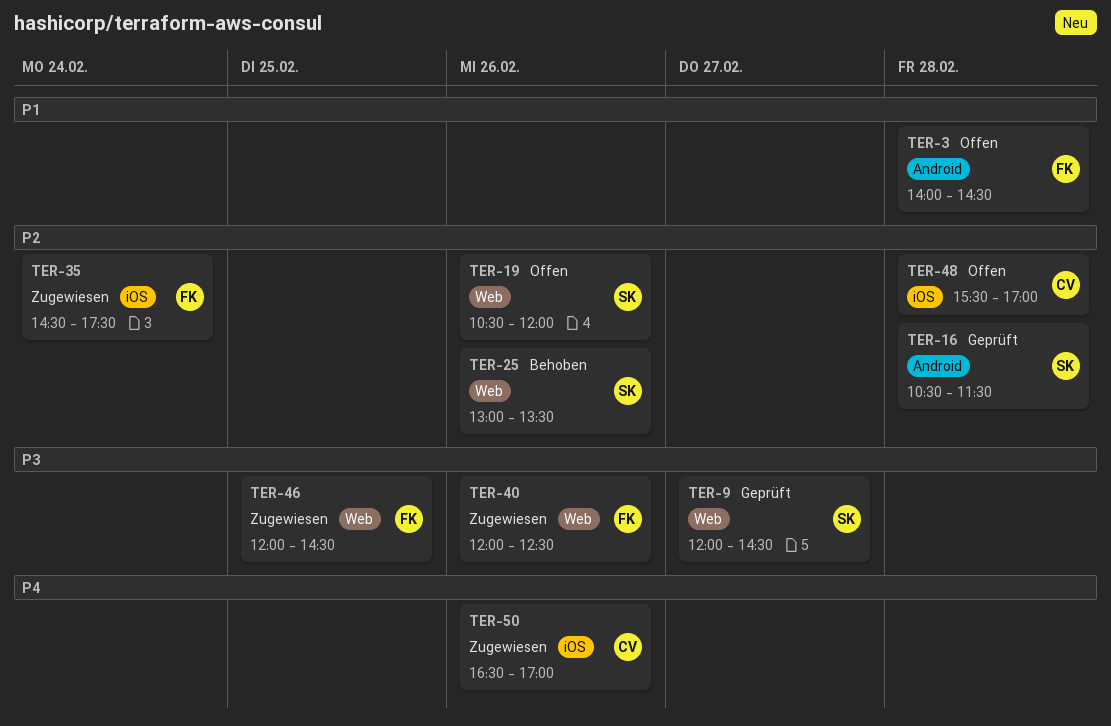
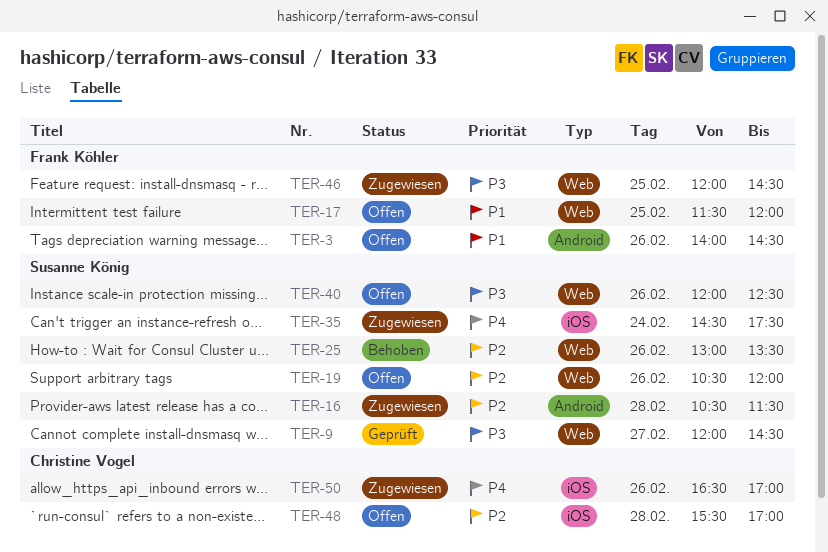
TER-3, day: Feb 28 -> Feb 26
TER-16, status: Geprüft -> Zugewiesen
TER-17: none -> present
TER-35, owner: Frank Köhler -> Susanne König
TER-35, priority: P2 -> P4
TER-40, status: Zugewiesen -> Offen
TER-40, owner: Frank Köhler -> Susanne König

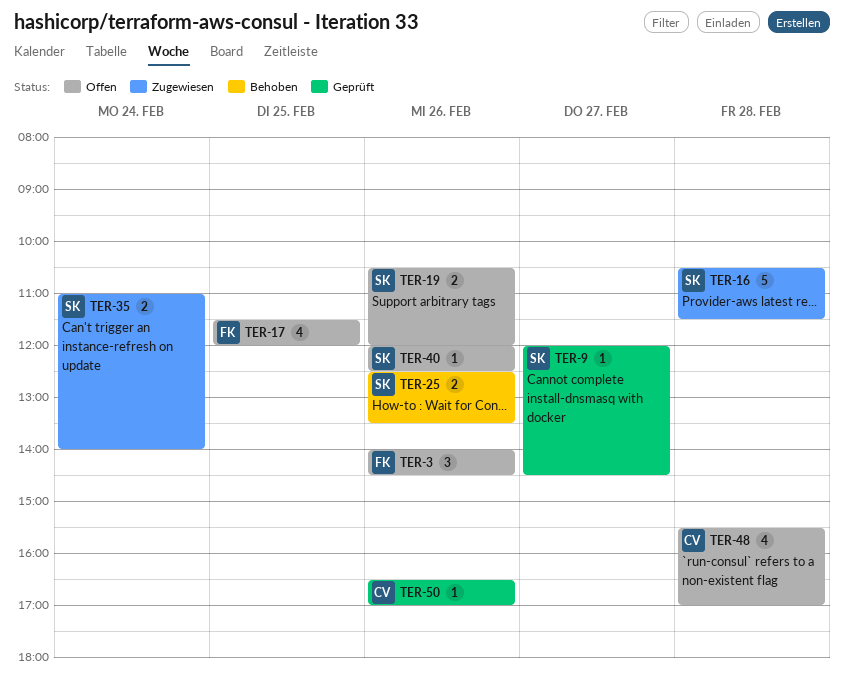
TER-25, begins: 13:00 -> 12:30
TER-35, begins: 14:30 -> 11:00
TER-35, ends: 17:30 -> 14:00
TER-46: present -> none
TER-50, status: Zugewiesen -> Geprüft

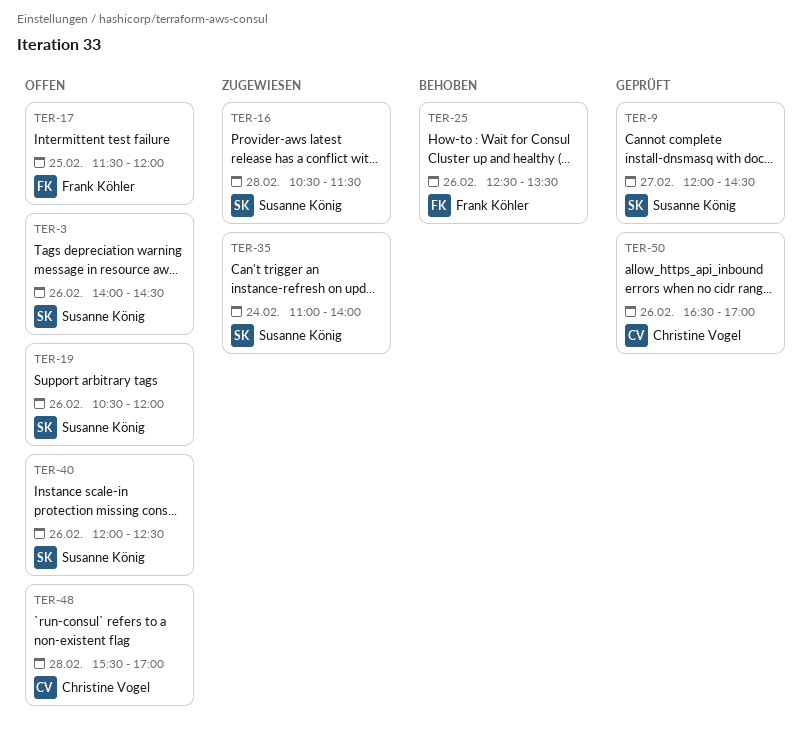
TER-3, owner: Frank Köhler -> Susanne König
TER-25, owner: Susanne König -> Frank Köhler

